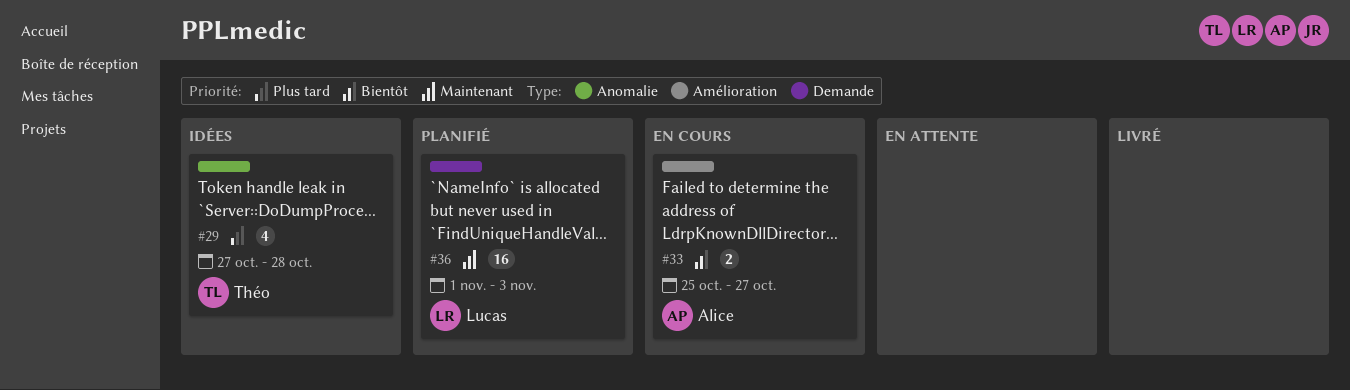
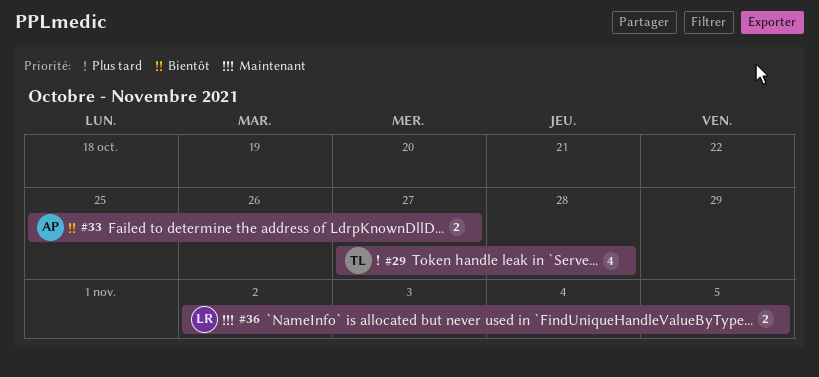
#36, estimate: 16 -> 2
#36, start: Nov 1 -> Nov 2
#36, due: Nov 3 -> Nov 5

